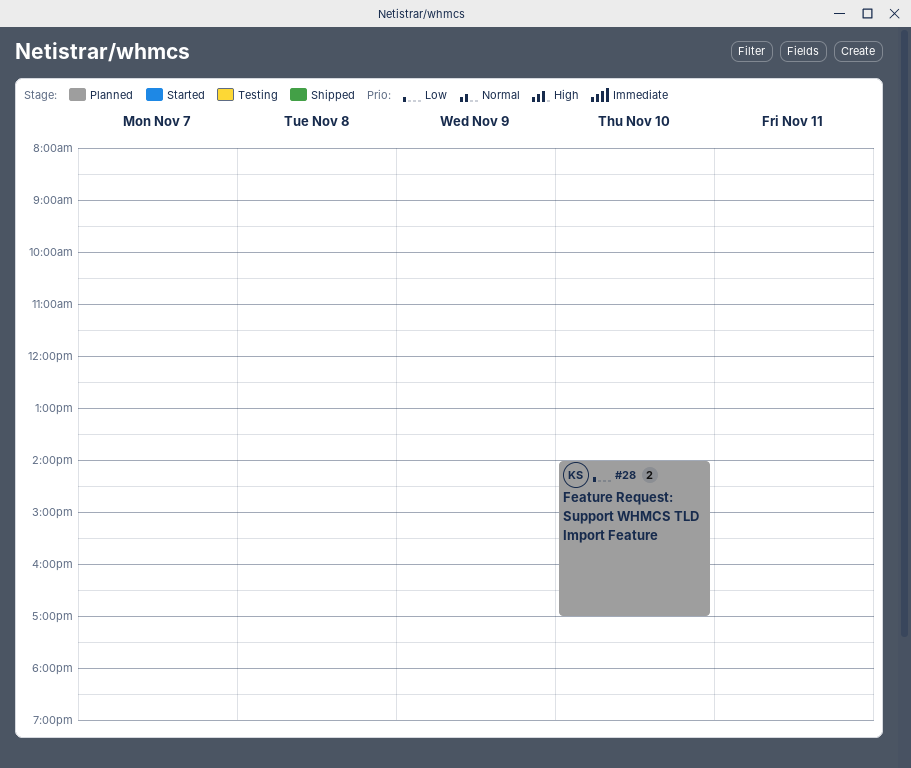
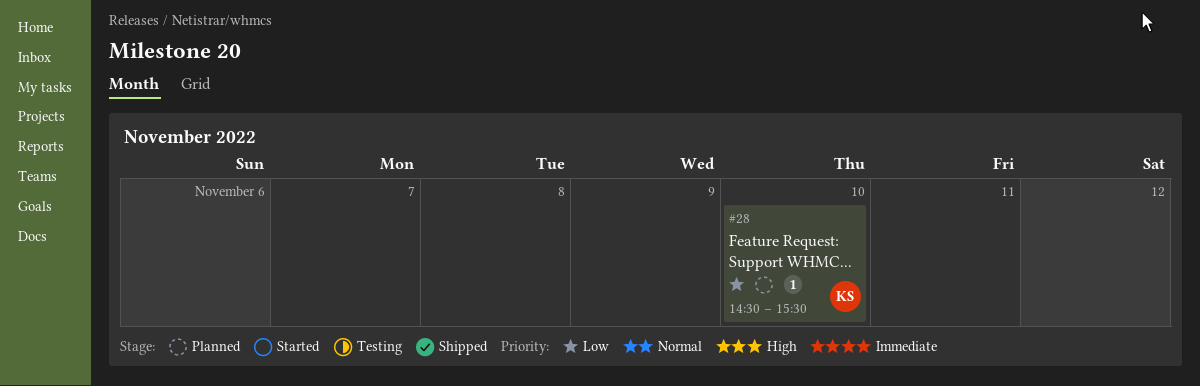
#28, estimate: 2 -> 1
#28, begins: 14:00 -> 14:30
#28, ends: 17:00 -> 15:30

